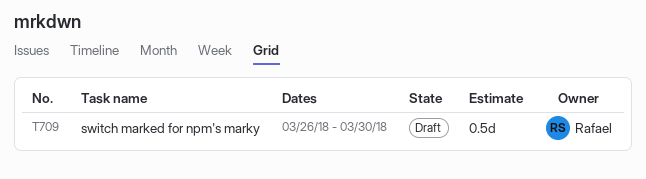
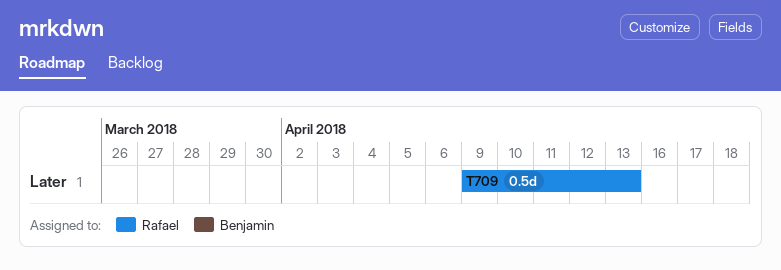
T709, start: Mar 26 -> Apr 9
T709, due: Mar 30 -> Apr 13

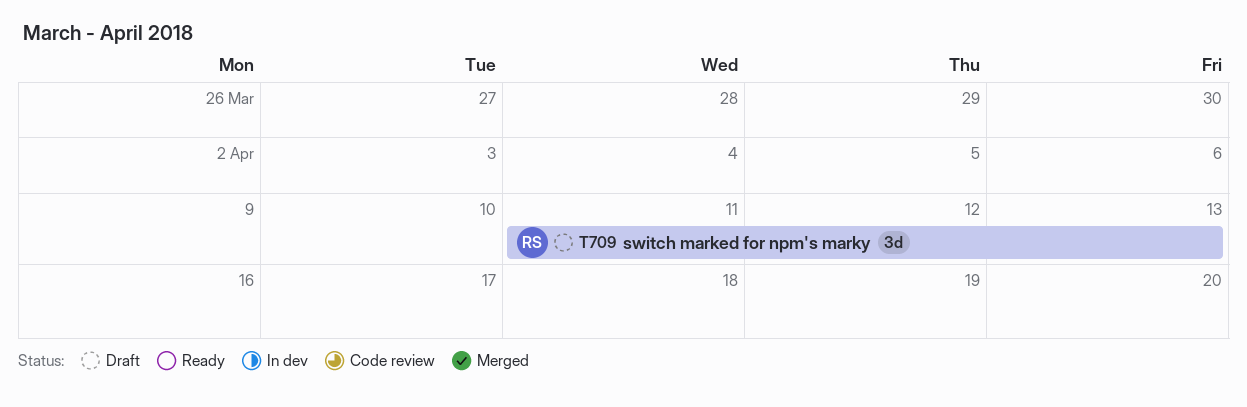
T709, estimate: 0.5d -> 3d
T709, start: Apr 9 -> Apr 11

